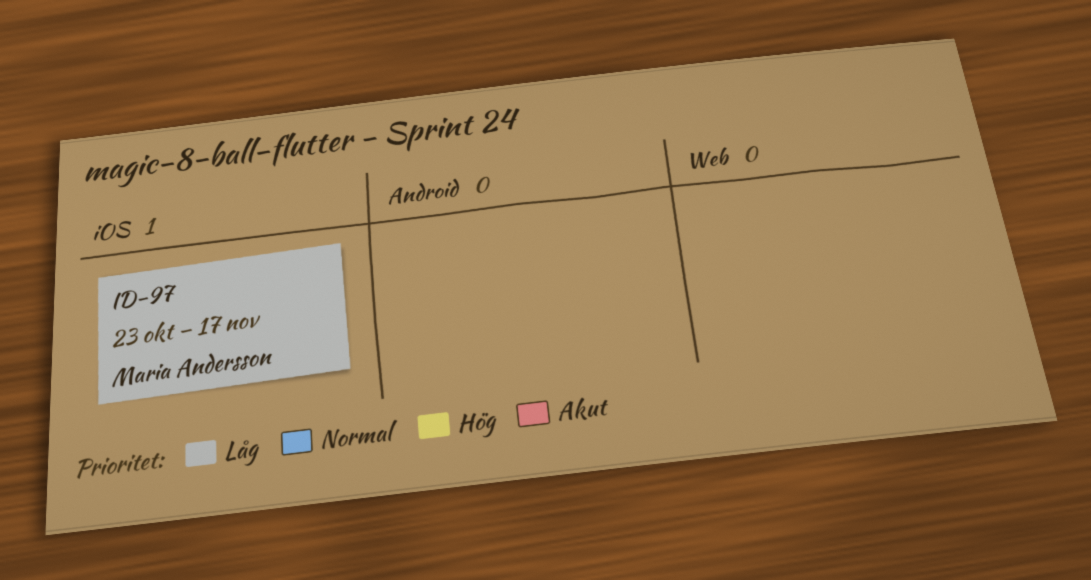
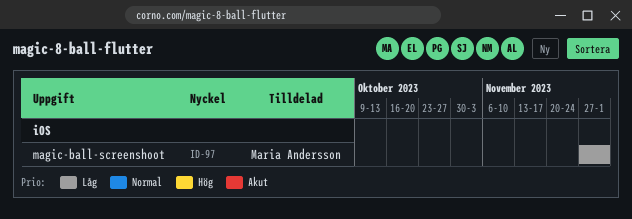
ID-97, start: Oct 23 -> Nov 27
ID-97, due: Nov 17 -> Dec 1

